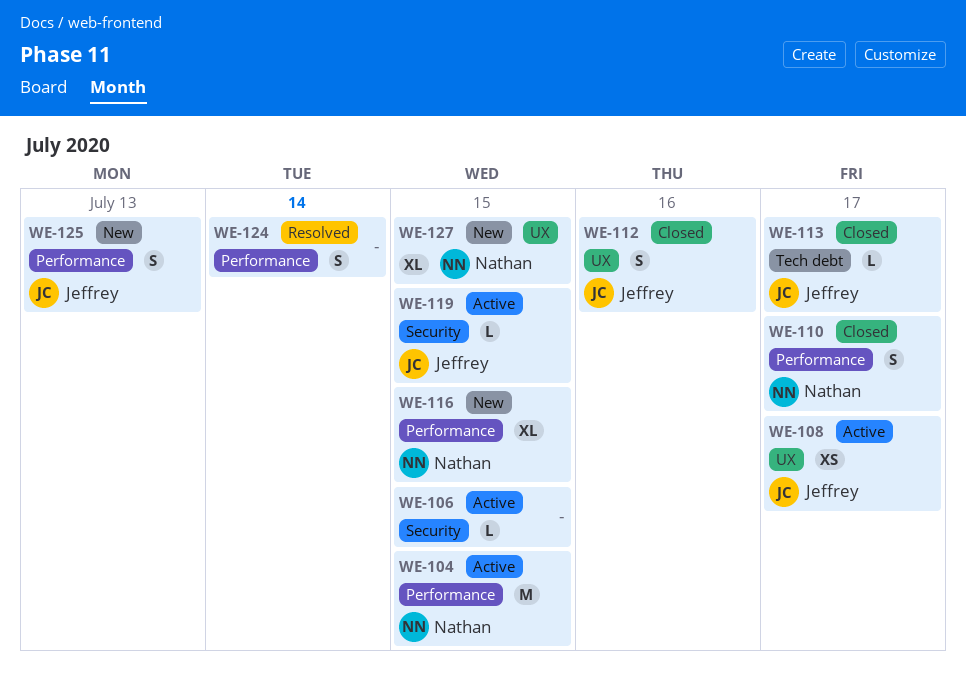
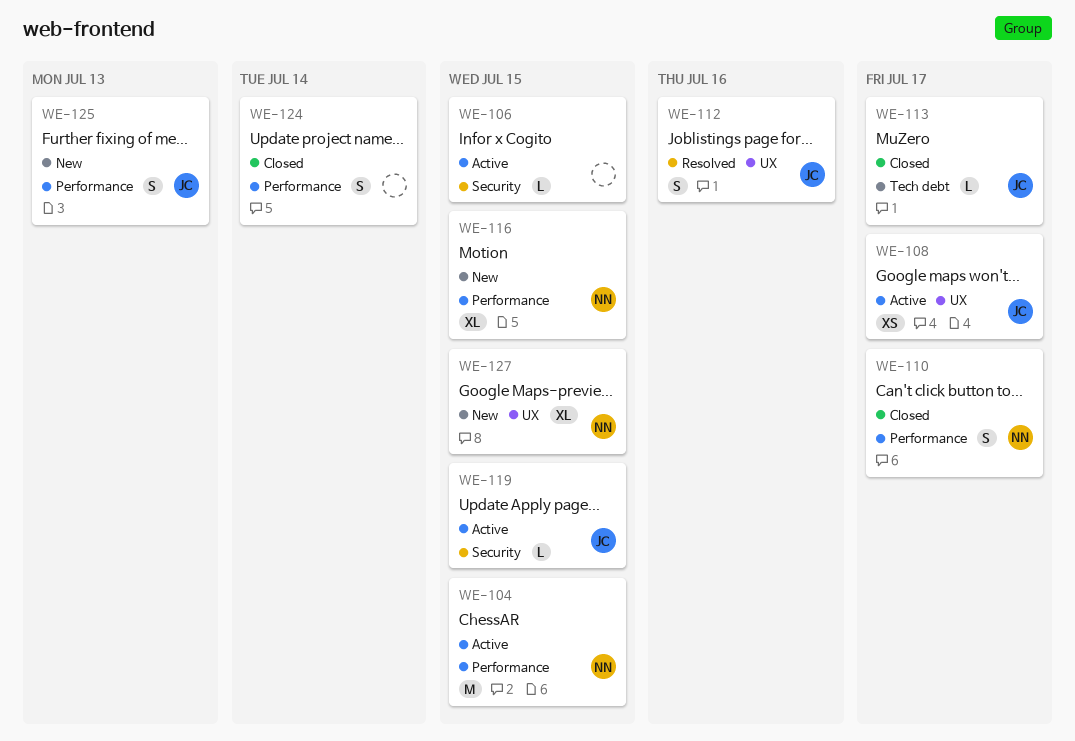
WE-112, status: Closed -> Resolved
WE-124, status: Resolved -> Closed

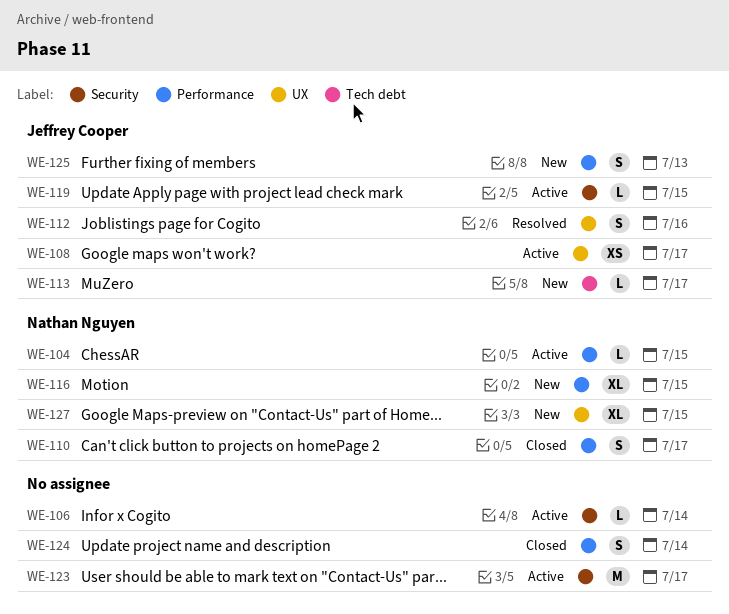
WE-104, estimate: M -> L
WE-106, due: Jul 15 -> Jul 14
WE-113, status: Closed -> New
WE-123: none -> present

